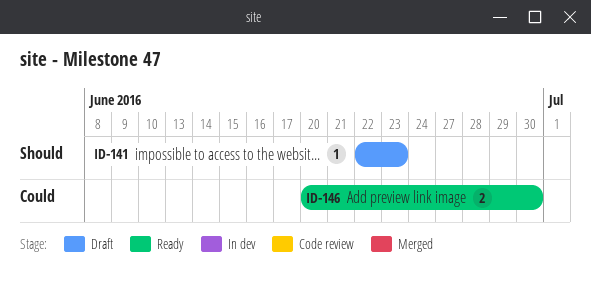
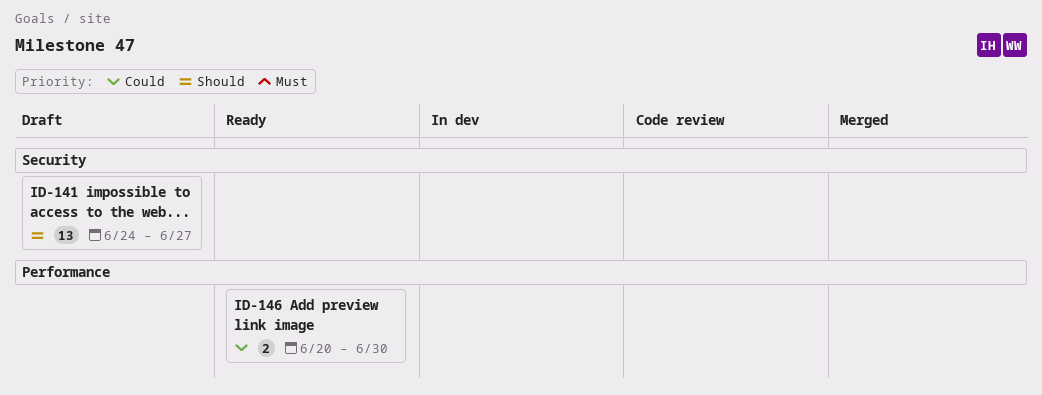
ID-141, estimate: 1 -> 13
ID-141, start: Jun 22 -> Jun 24
ID-141, due: Jun 23 -> Jun 27

